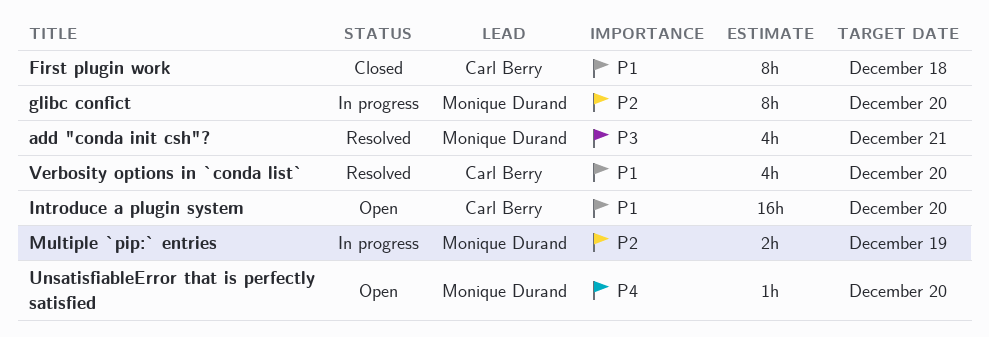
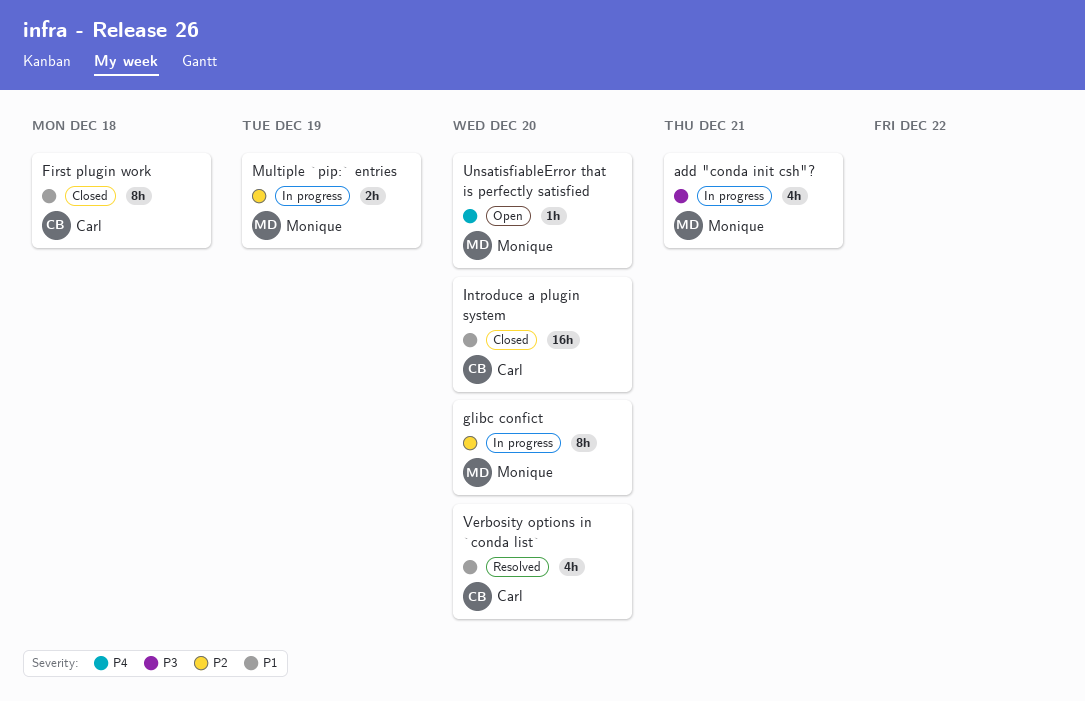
add "conda init csh"?, status: Resolved -> In progress
Introduce a plugin system, status: Open -> Closed

